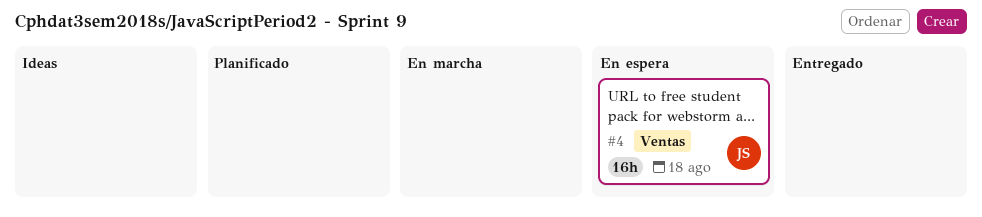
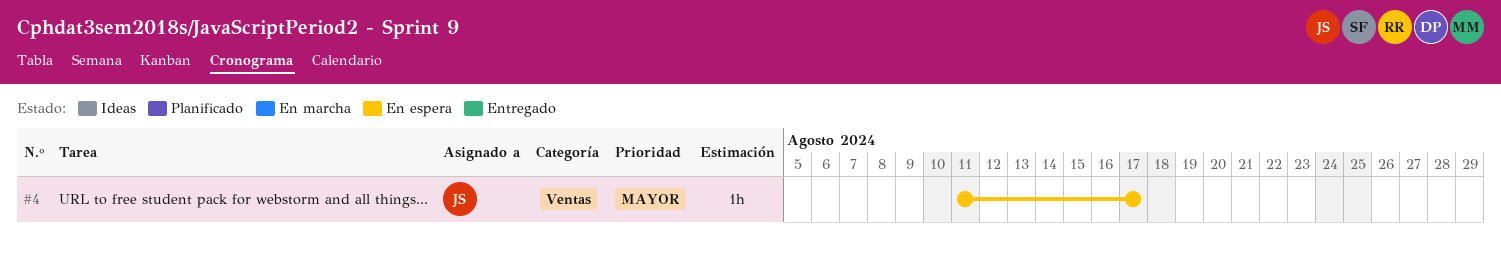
#4, estimate: 16h -> 1h
#4, due: Aug 18 -> Aug 17

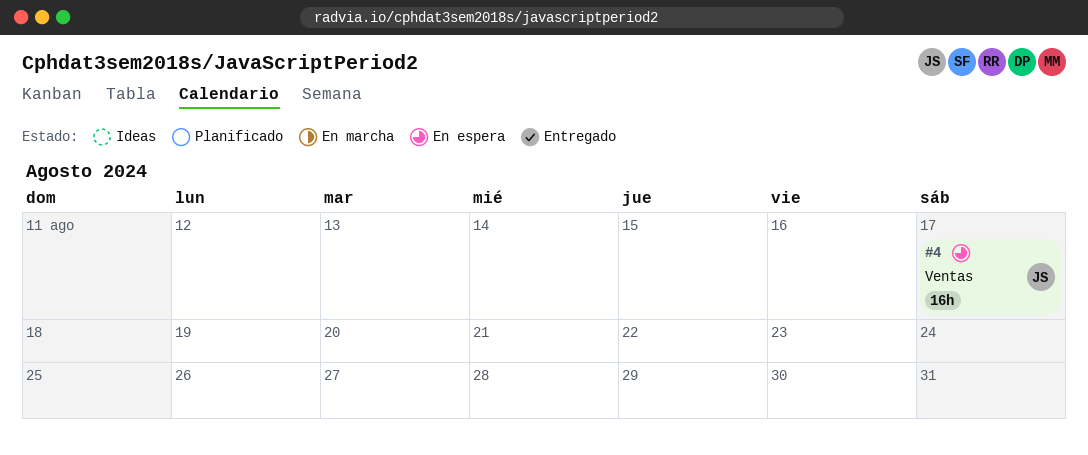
#4, estimate: 1h -> 16h

